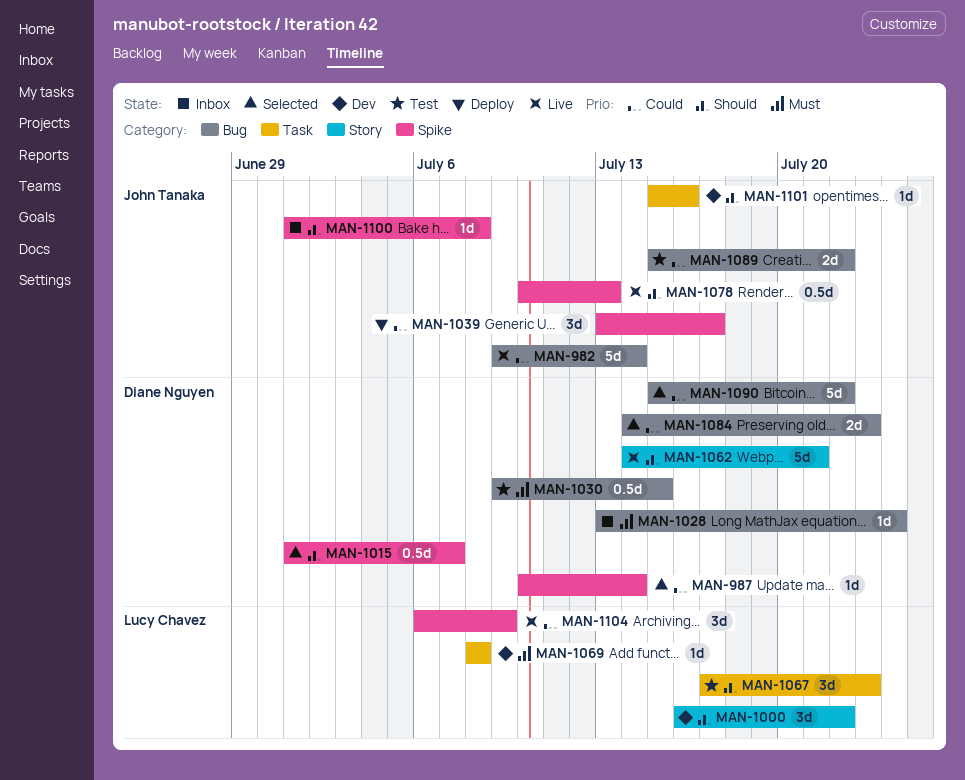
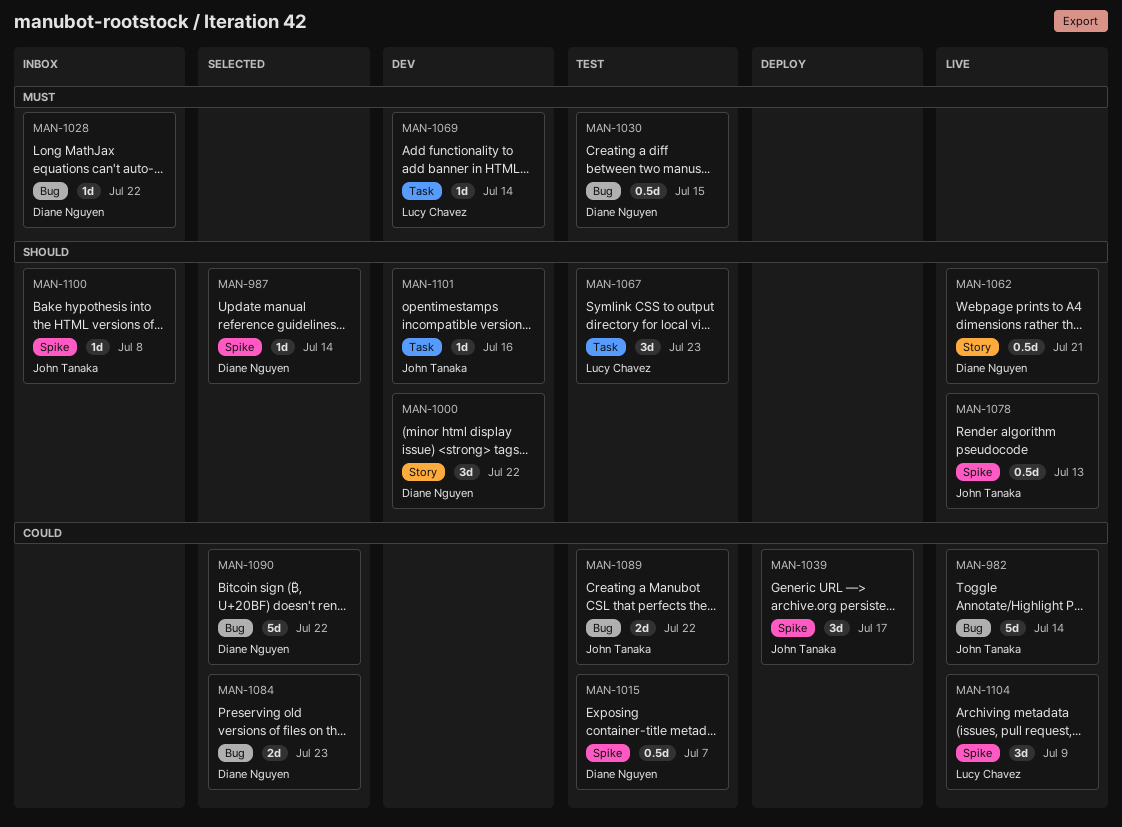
MAN-987, priority: Could -> Should
MAN-1000, owner: Lucy Chavez -> Diane Nguyen
MAN-1015, status: Selected -> Test
MAN-1015, priority: Should -> Could
MAN-1028, due: Jul 24 -> Jul 22
MAN-1062, estimate: 5d -> 0.5d
MAN-1069, due: Jul 8 -> Jul 14

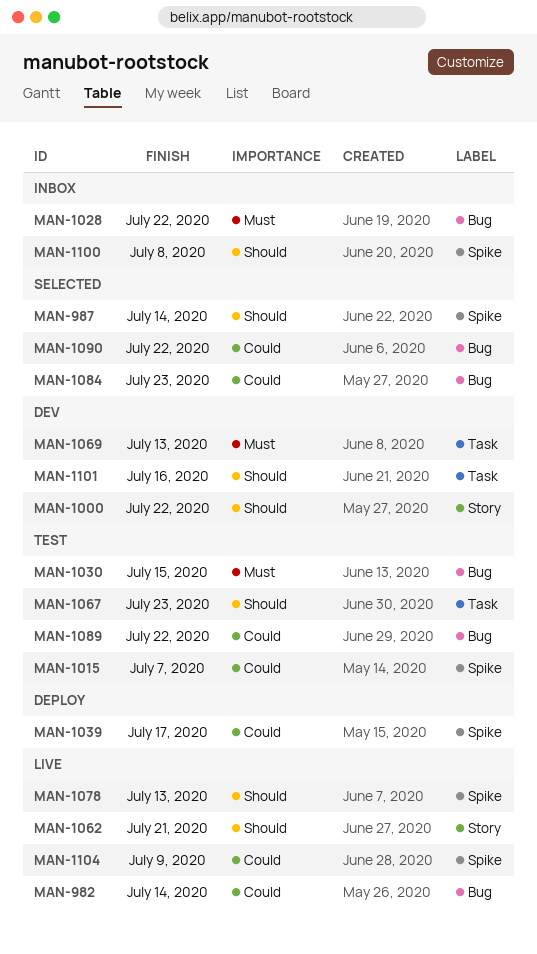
MAN-1069, due: Jul 14 -> Jul 13

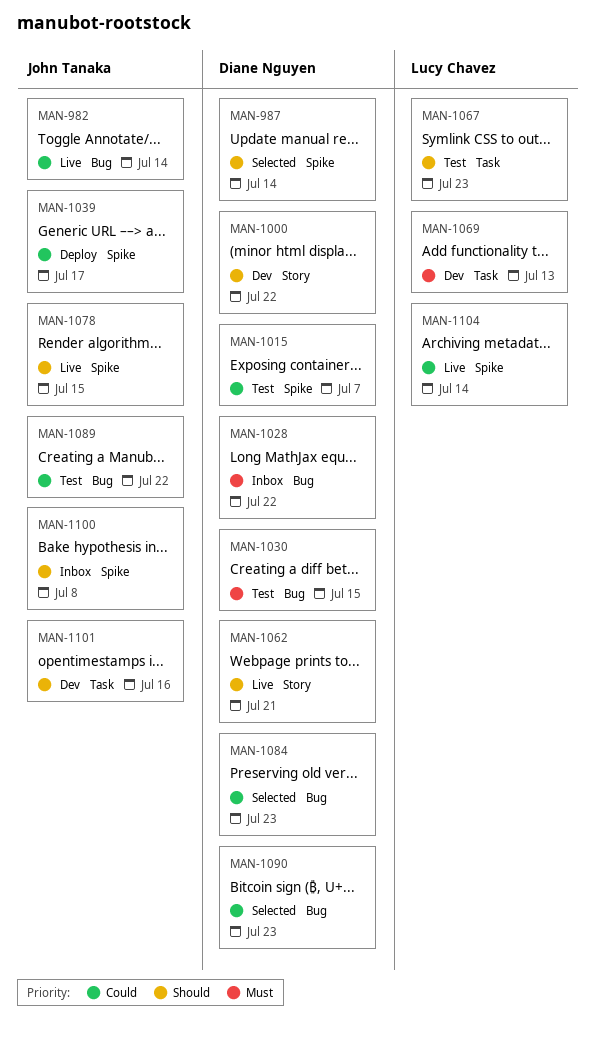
MAN-1078, due: Jul 13 -> Jul 15
MAN-1090, due: Jul 22 -> Jul 23
MAN-1104, due: Jul 9 -> Jul 14

